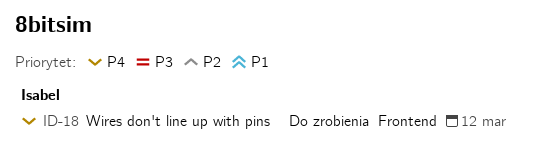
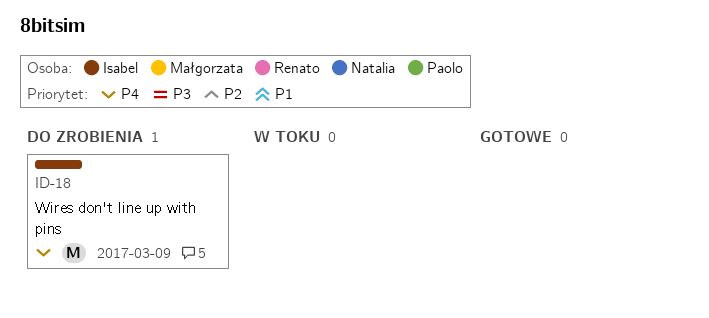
ID-18, due: Mar 12 -> Mar 9

